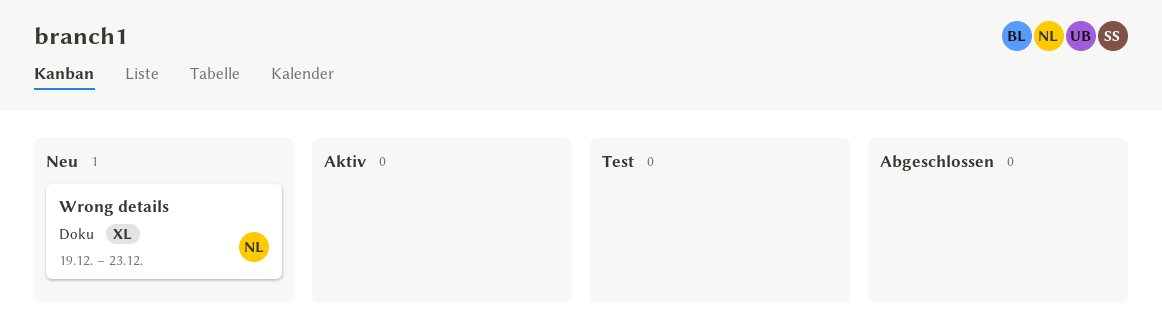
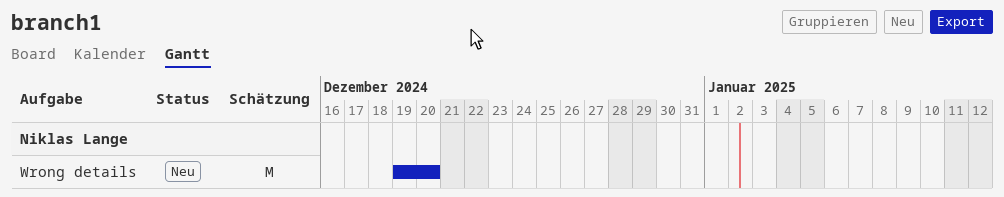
Wrong details, estimate: XL -> M
Wrong details, due: Dec 23 -> Dec 20

